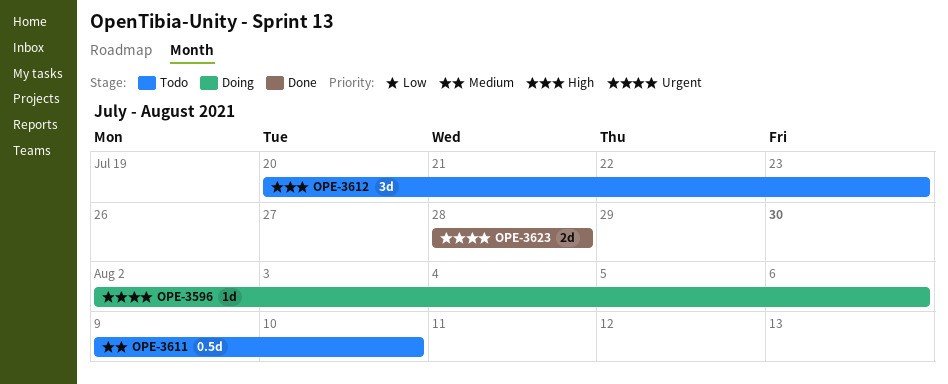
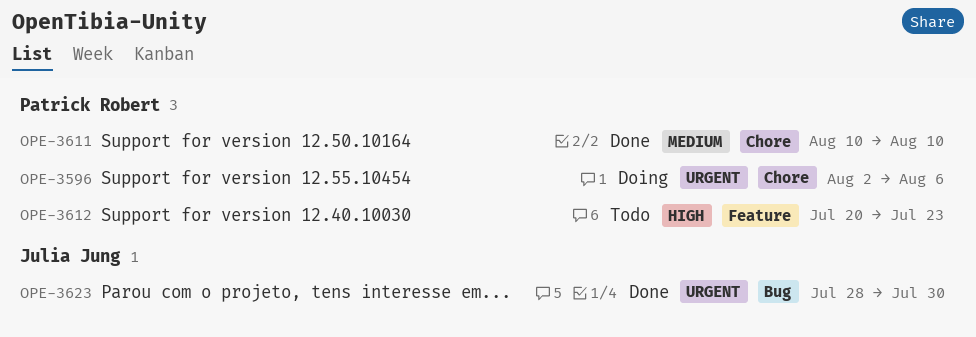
OPE-3611, status: Todo -> Done
OPE-3611, start: Aug 9 -> Aug 10
OPE-3623, due: Jul 28 -> Jul 30

